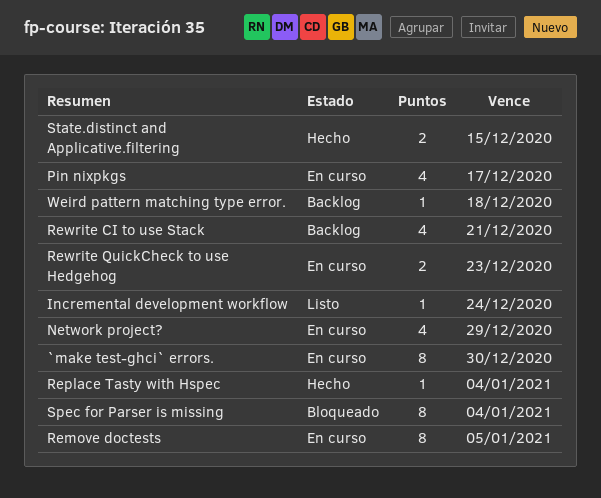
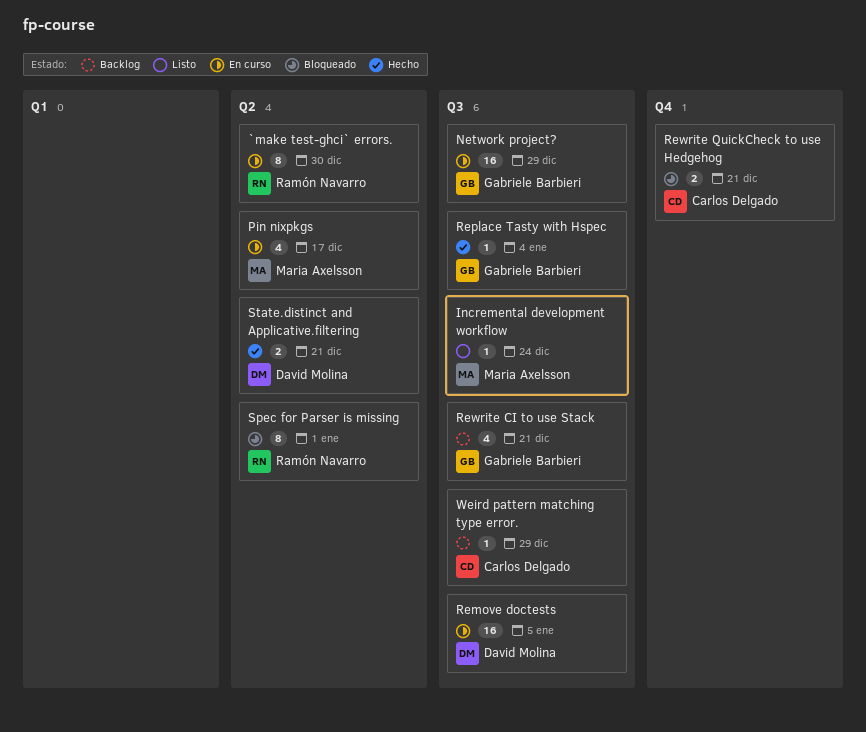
Network project?, estimate: 4 -> 16
Remove doctests, estimate: 8 -> 16
Rewrite QuickCheck to use Hedgehog, status: En curso -> Bloqueado
Rewrite QuickCheck to use Hedgehog, due: Dec 23 -> Dec 21
Spec for Parser is missing, due: Jan 4 -> Jan 1
State.distinct and Applicative.filtering, due: Dec 15 -> Dec 21
Weird pattern matching type error., due: Dec 18 -> Dec 29

